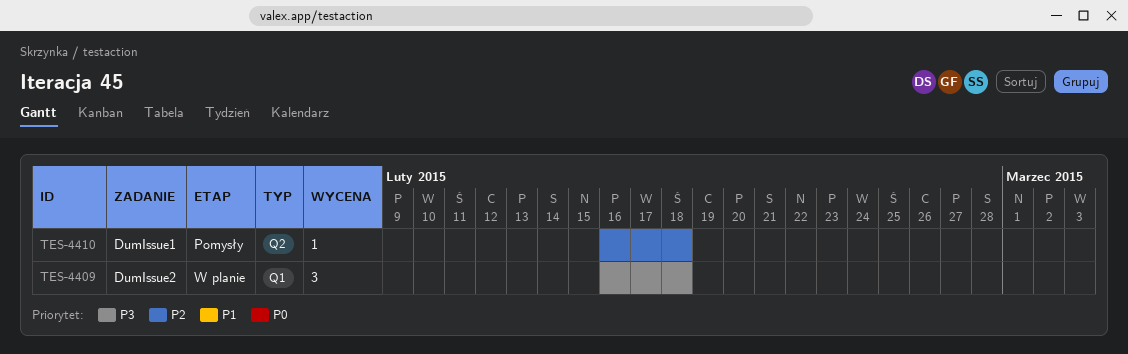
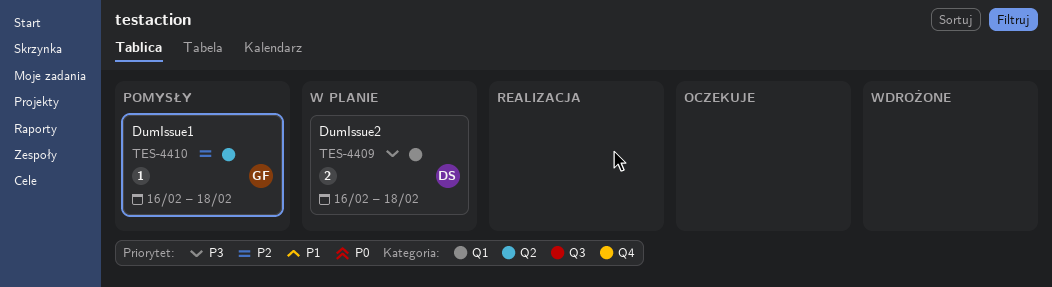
TES-4409, estimate: 3 -> 2

